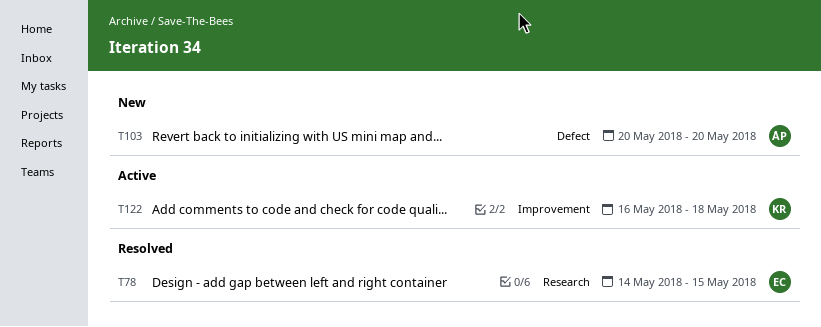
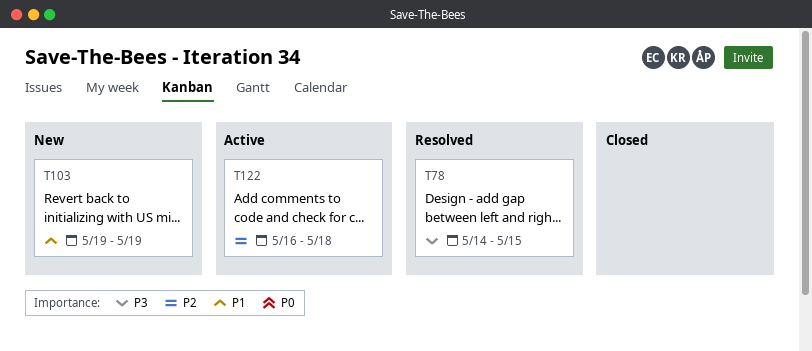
T103, start: May 20 -> May 19
T103, due: May 20 -> May 19

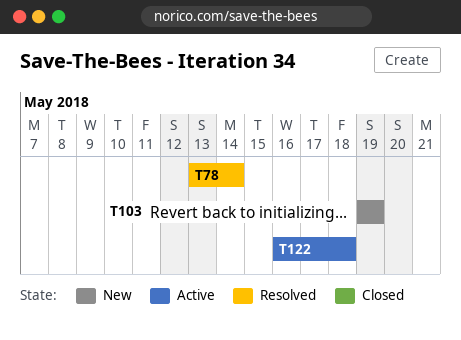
T78, start: May 14 -> May 13
T78, due: May 15 -> May 14

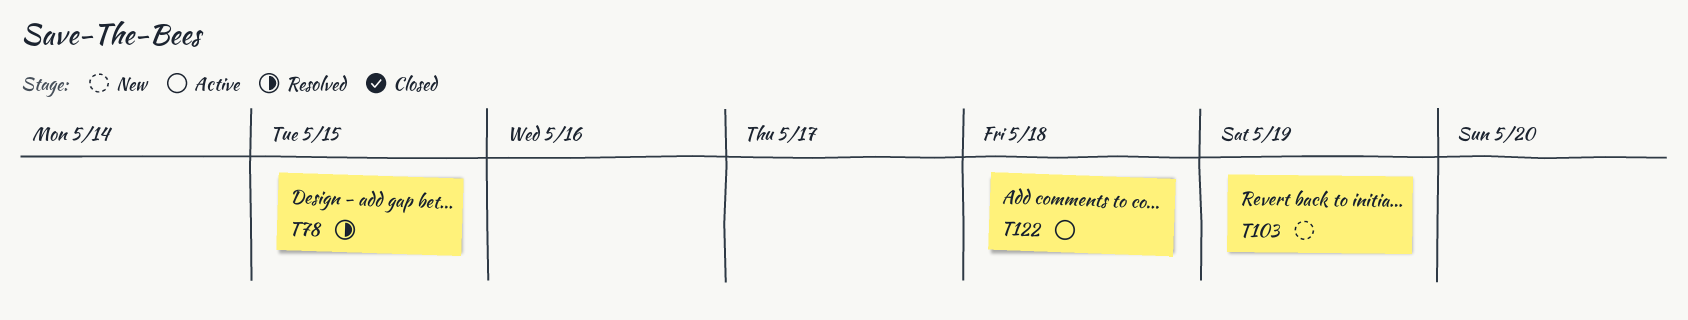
T78, due: May 14 -> May 15

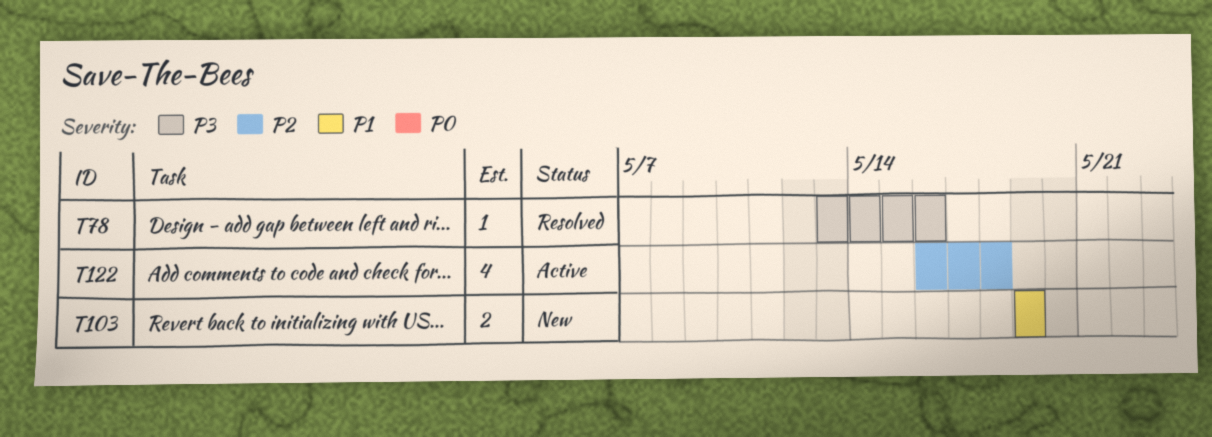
T78, due: May 15 -> May 16

